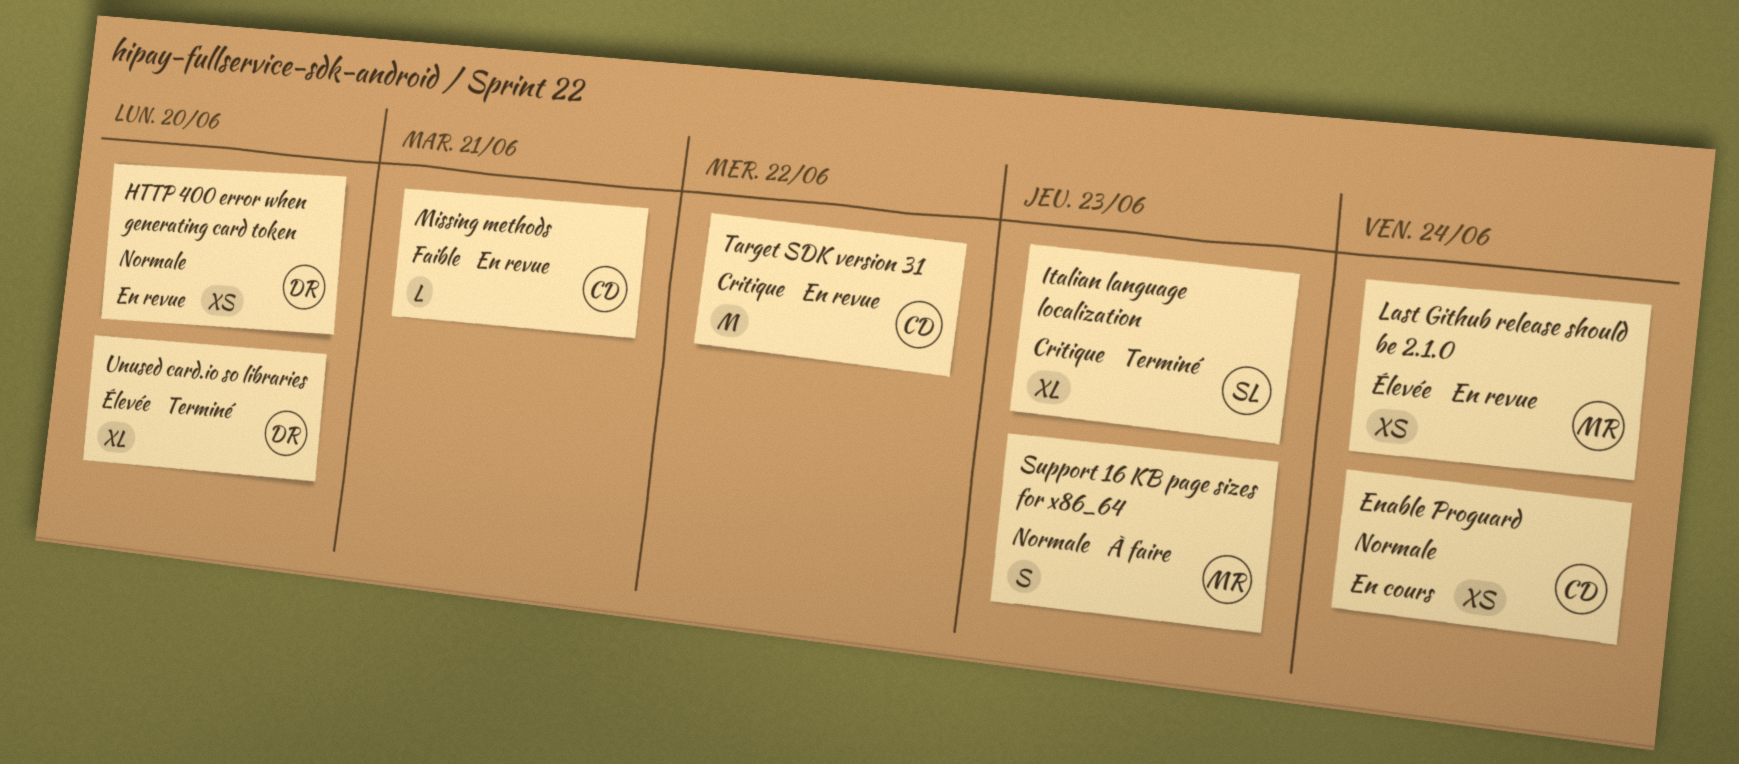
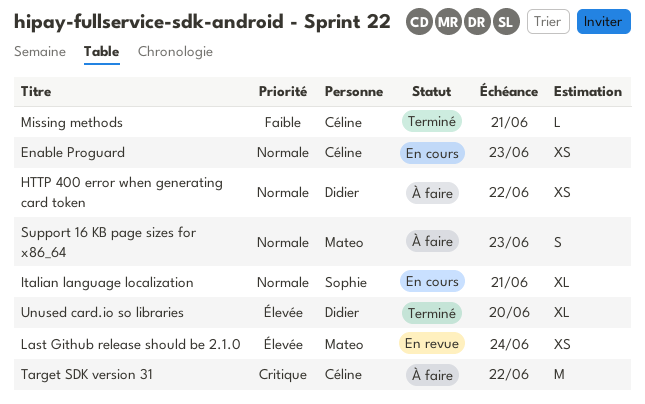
Enable Proguard, due: Jun 24 -> Jun 23
HTTP 400 error when generating card token, status: En revue -> À faire
HTTP 400 error when generating card token, due: Jun 20 -> Jun 22
Italian language localization, status: Terminé -> En cours
Italian language localization, priority: Critique -> Normale
Italian language localization, due: Jun 23 -> Jun 21
Missing methods, status: En revue -> Terminé
Target SDK version 31, status: En revue -> À faire

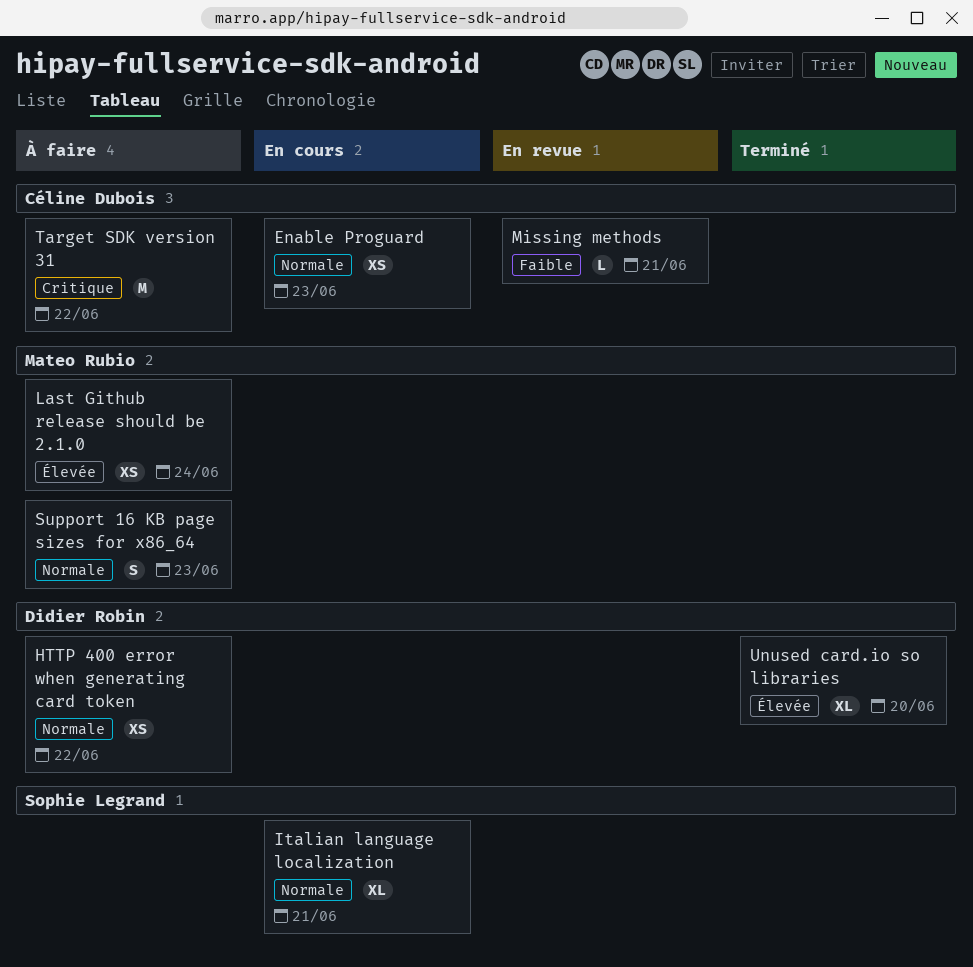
Last Github release should be 2.1.0, status: En revue -> À faire
Missing methods, status: Terminé -> En revue

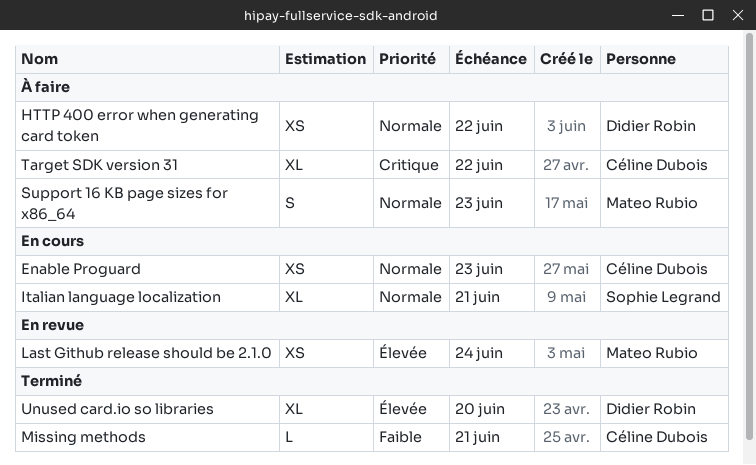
Last Github release should be 2.1.0, status: À faire -> En revue
Missing methods, status: En revue -> Terminé
Target SDK version 31, estimate: M -> XL

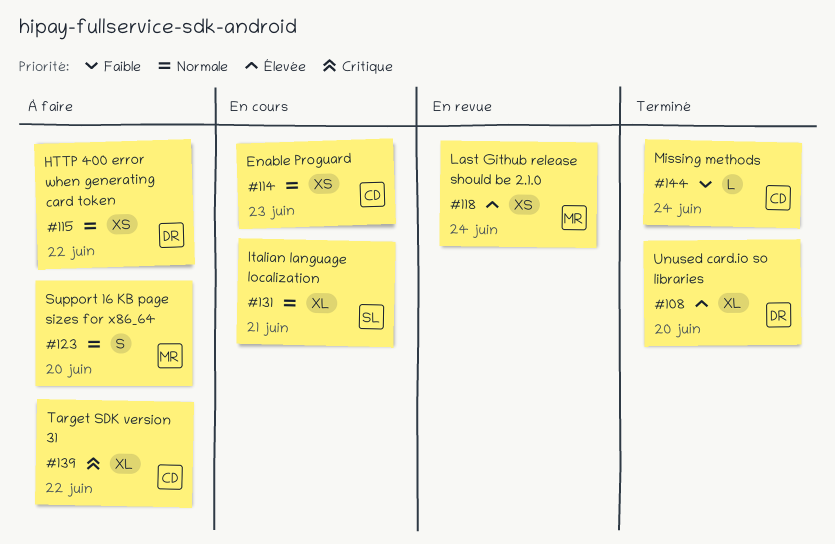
Missing methods, due: Jun 21 -> Jun 24
Support 16 KB page sizes for x86_64, due: Jun 23 -> Jun 20

